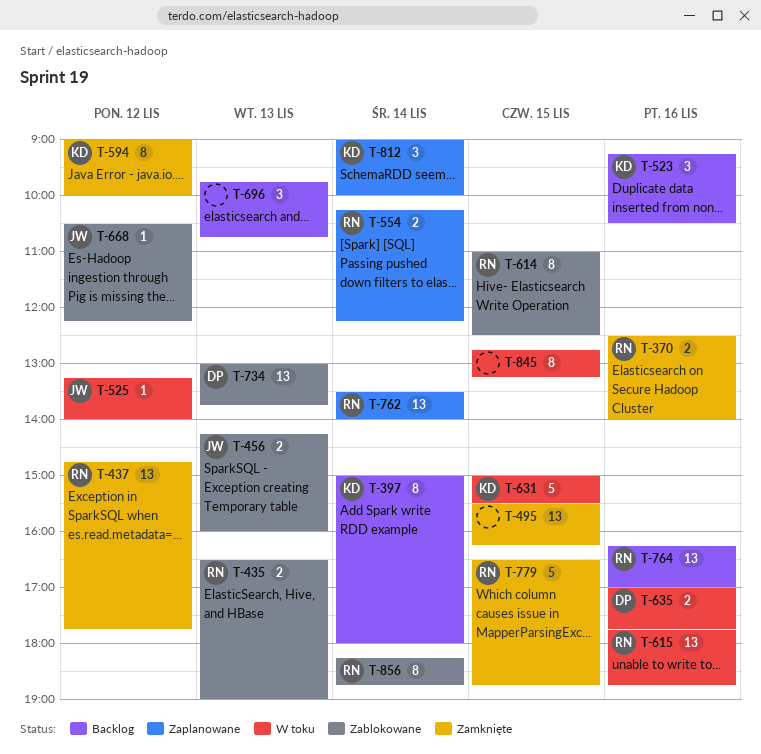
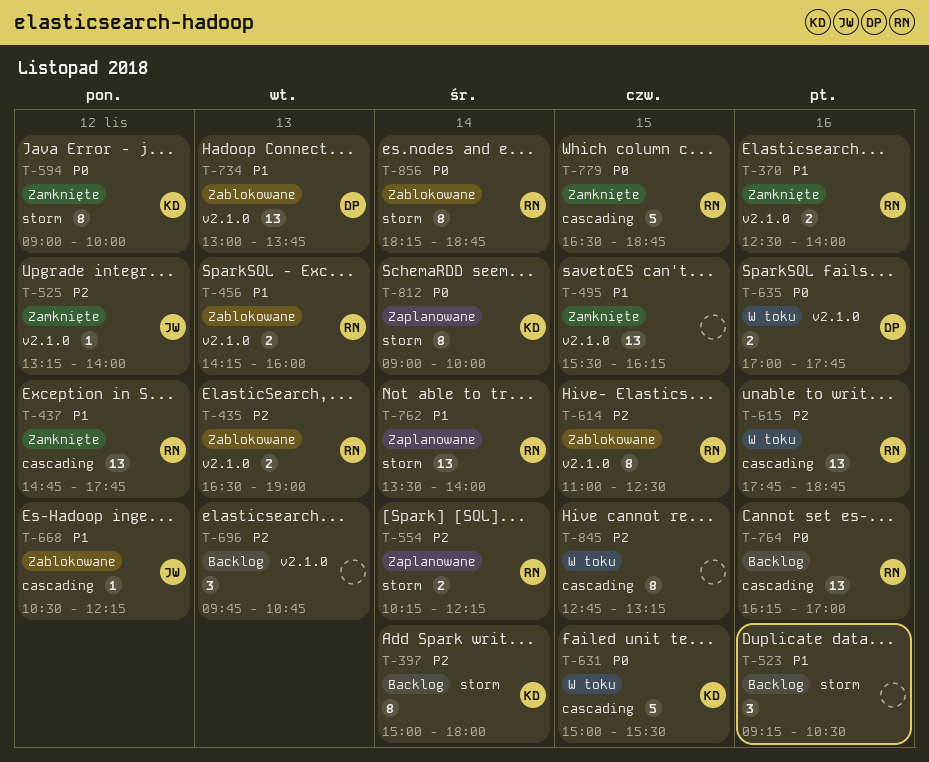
T-456, owner: JW -> RN
T-523, owner: KD -> none
T-525, status: W toku -> Zamknięte
T-812, estimate: 3 -> 8

